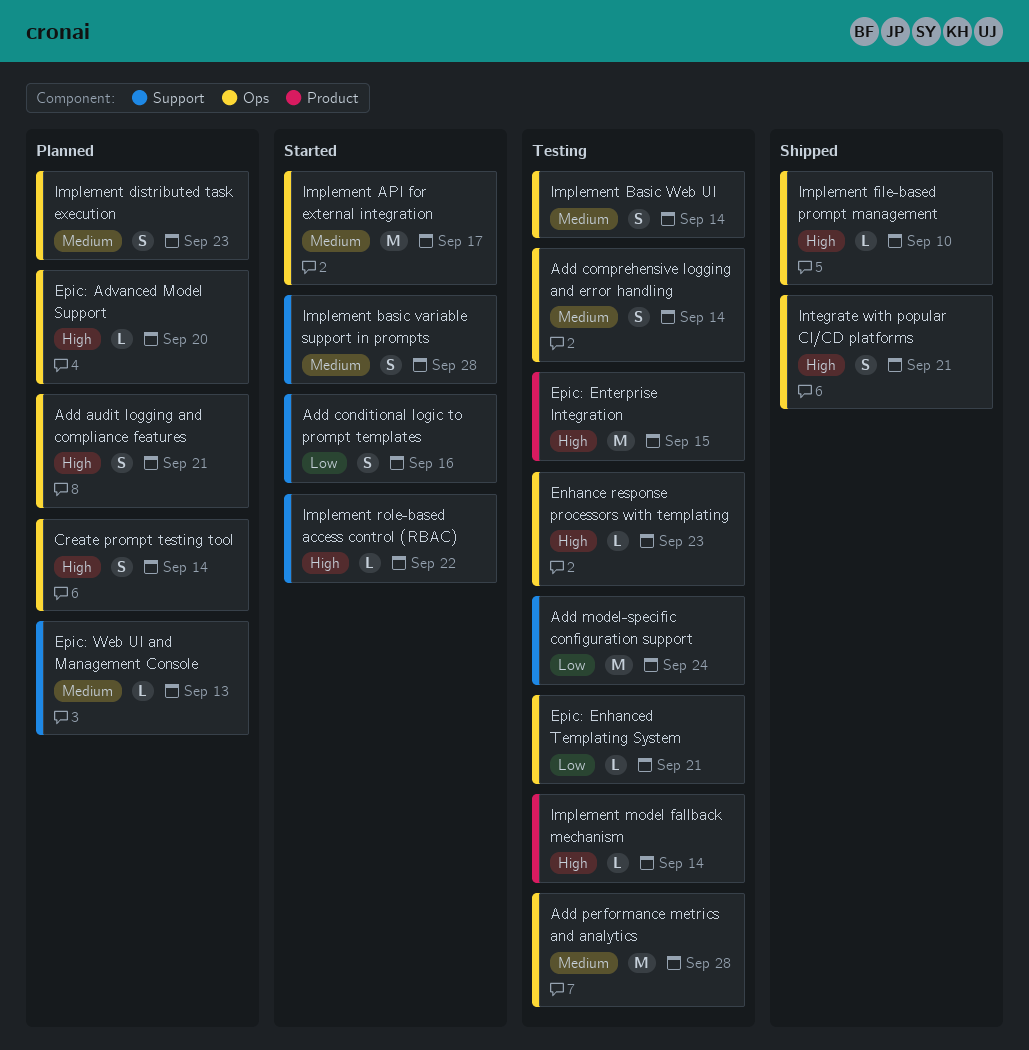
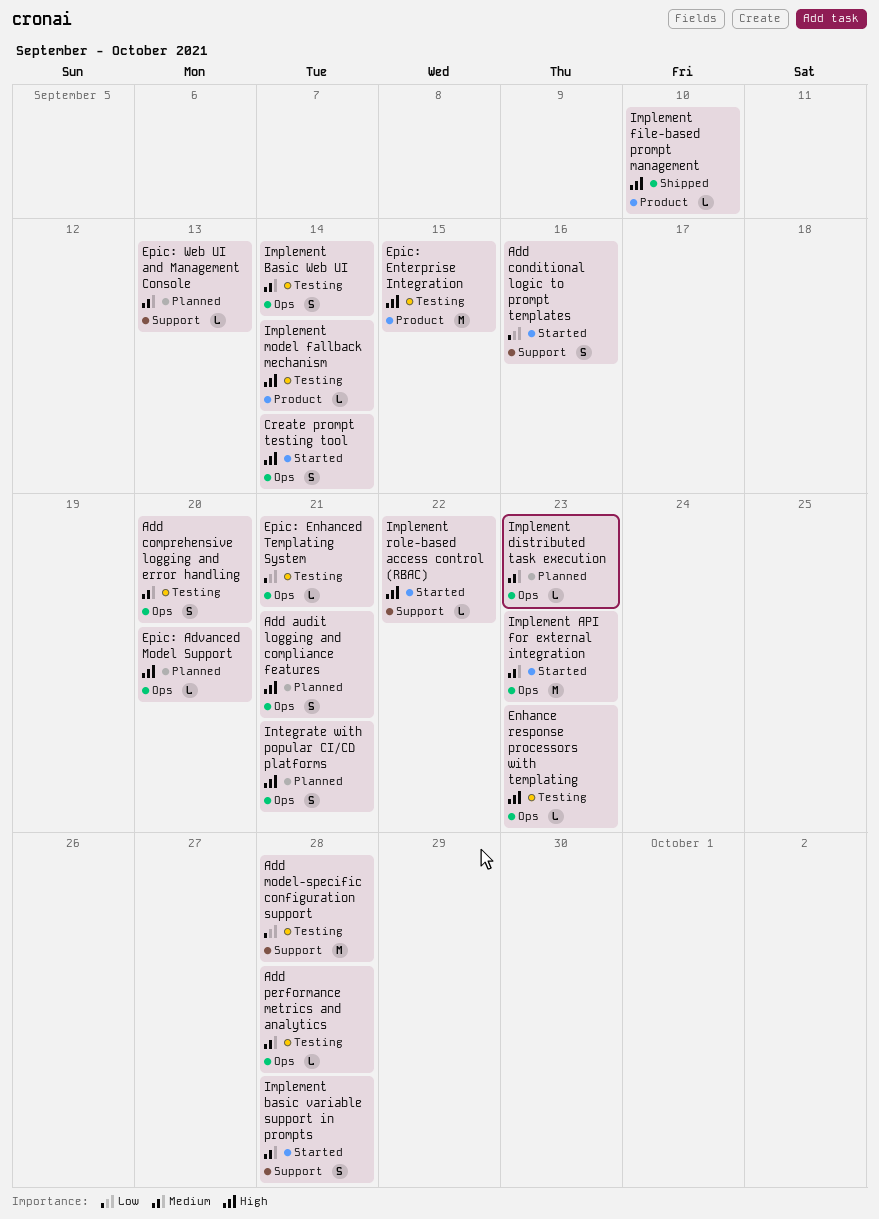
Add comprehensive logging and error handling, due: Sep 14 -> Sep 20
Add model-specific configuration support, due: Sep 24 -> Sep 28
Add performance metrics and analytics, estimate: M -> L
Create prompt testing tool, status: Planned -> Started
Implement API for external integration, due: Sep 17 -> Sep 23
Implement distributed task execution, estimate: S -> L
Implement file-based prompt management, label: Ops -> Product
Integrate with popular CI/CD platforms, status: Shipped -> Planned

